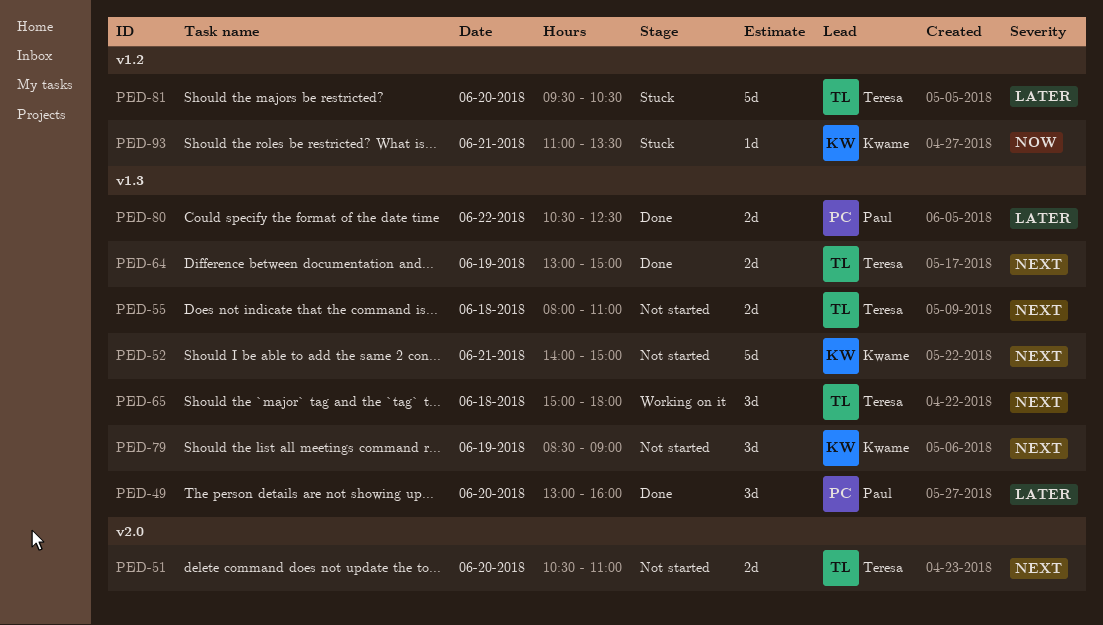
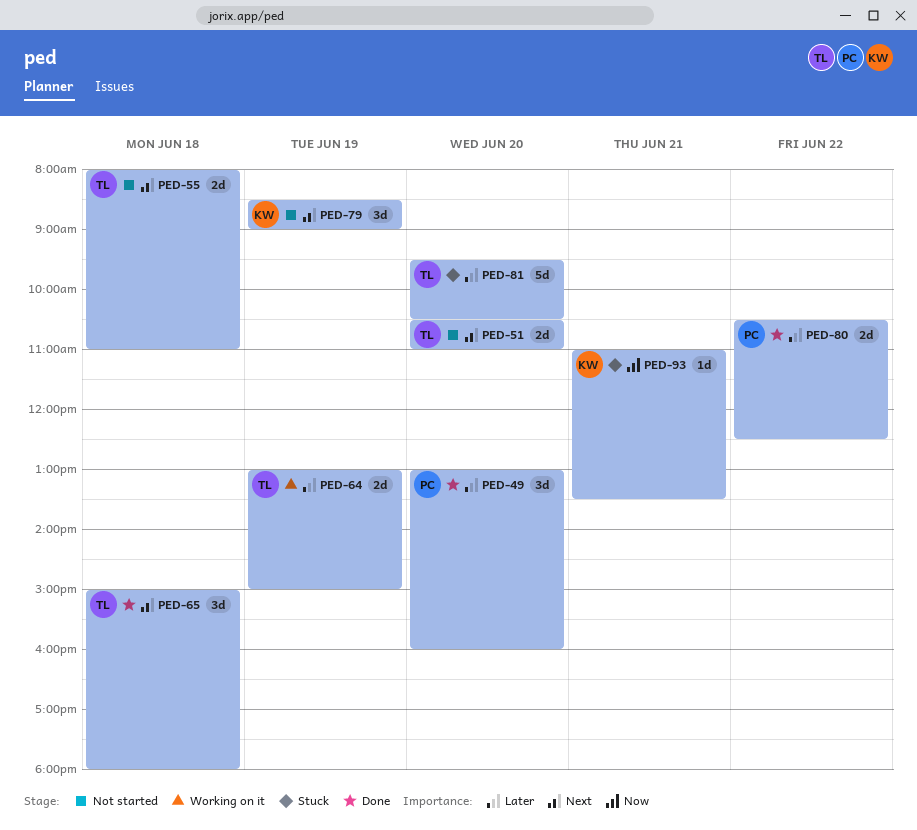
PED-52: present -> none
PED-64, status: Done -> Working on it
PED-64, priority: Next -> Later
PED-65, status: Working on it -> Done

